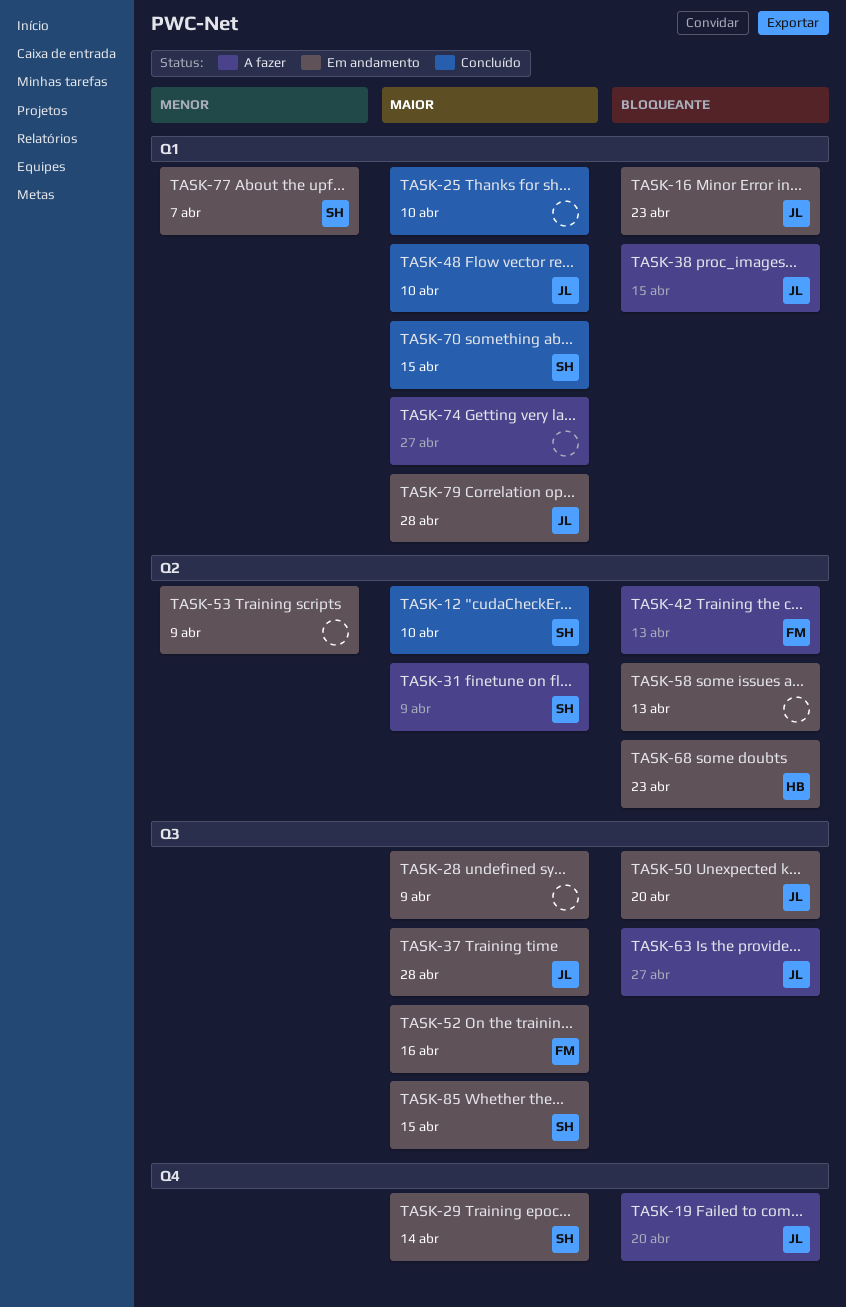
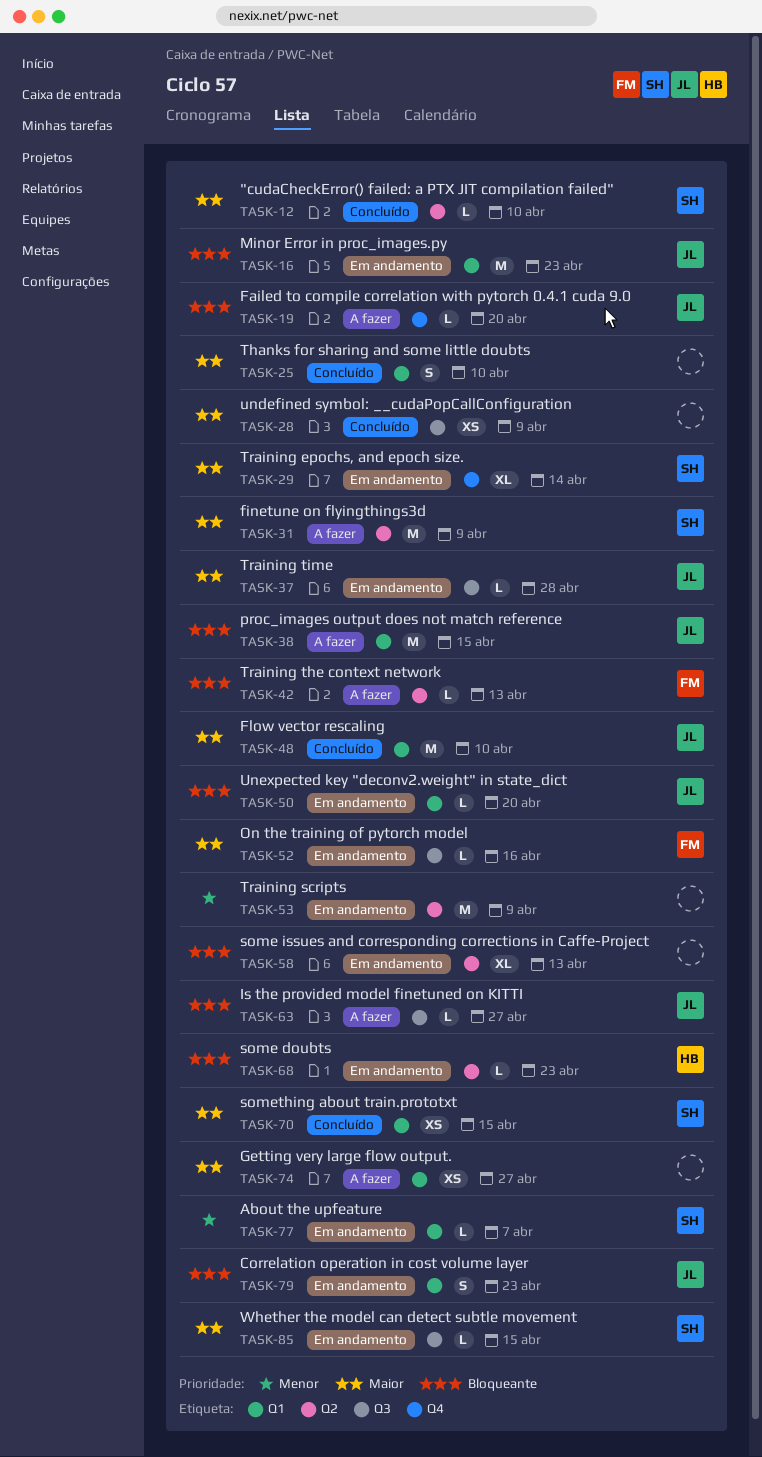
TASK-28, status: Em andamento -> Concluído
TASK-50, label: Q3 -> Q1
TASK-79, priority: Maior -> Bloqueante
TASK-79, due: Apr 28 -> Apr 23

